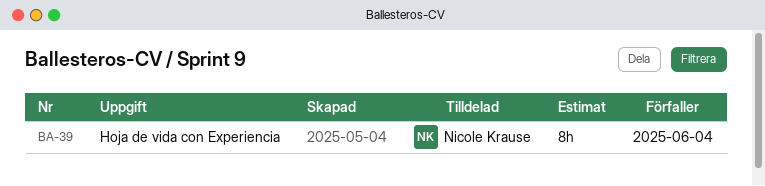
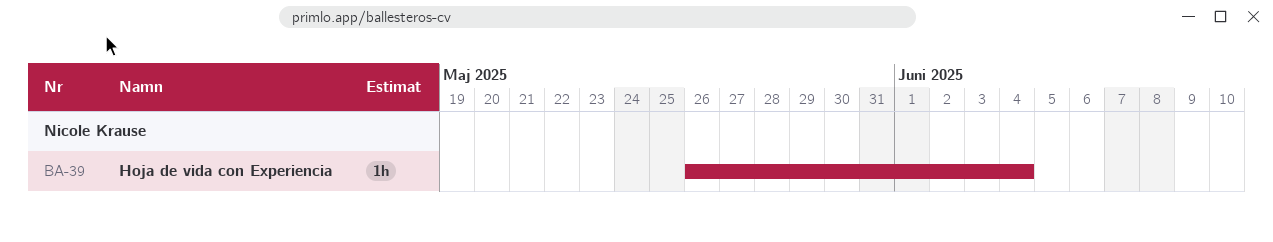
BA-39, estimate: 8h -> 1h

